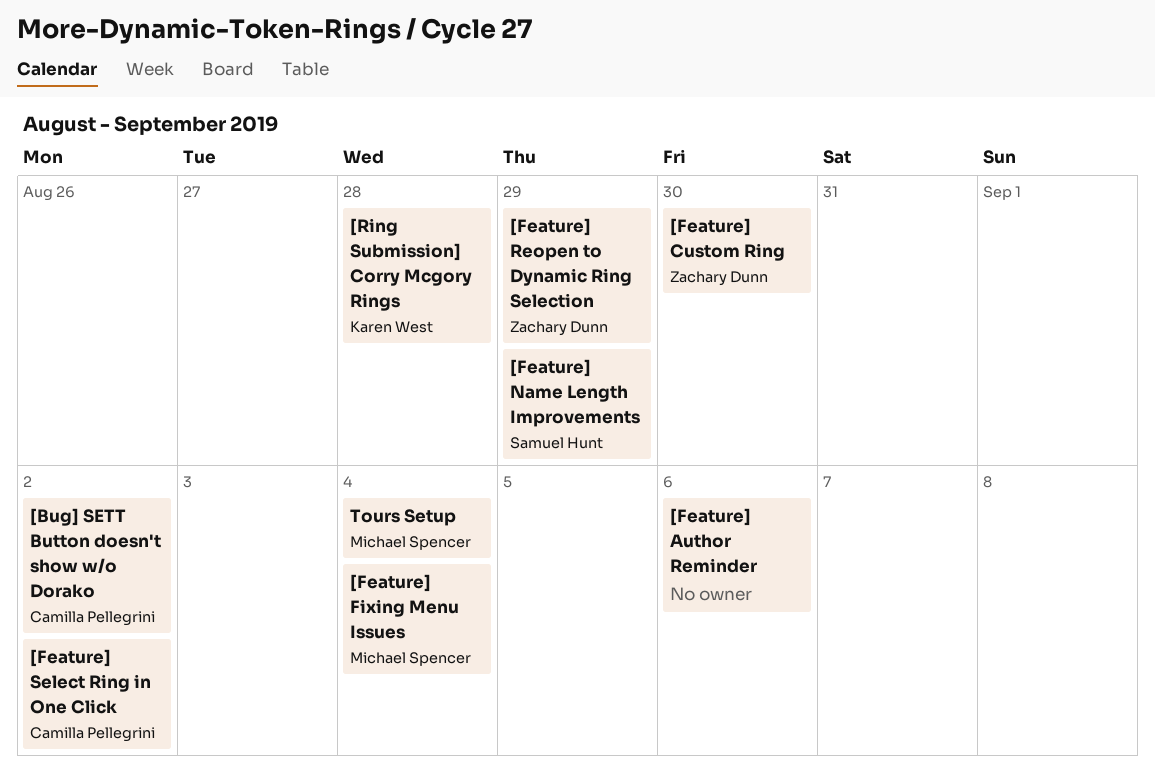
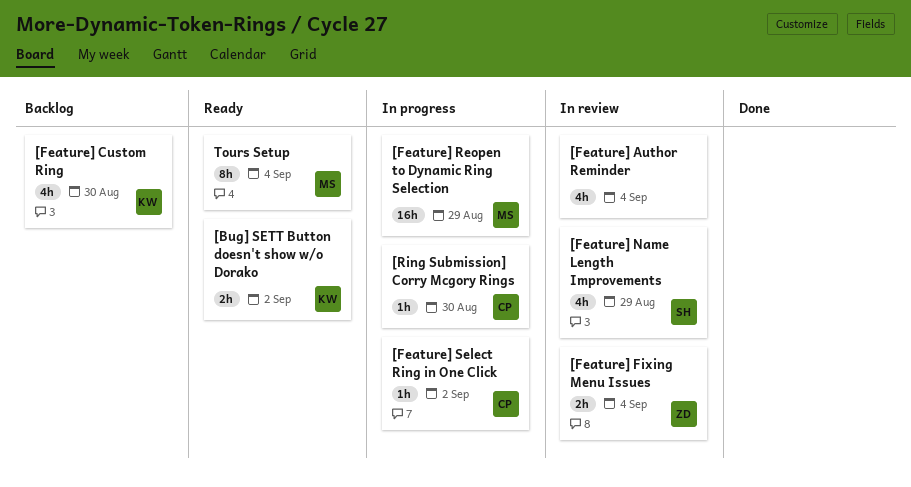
[Bug] SETT Button doesn't show w/o Dorako, owner: Camilla Pellegrini -> Karen West
[Feature] Author Reminder, due: Sep 6 -> Sep 4
[Feature] Custom Ring, owner: Zachary Dunn -> Karen West
[Feature] Fixing Menu Issues, owner: Michael Spencer -> Zachary Dunn
[Feature] Reopen to Dynamic Ring Selection, owner: Zachary Dunn -> Michael Spencer
[Ring Submission] Corry Mcgory Rings, owner: Karen West -> Camilla Pellegrini
[Ring Submission] Corry Mcgory Rings, due: Aug 28 -> Aug 30

